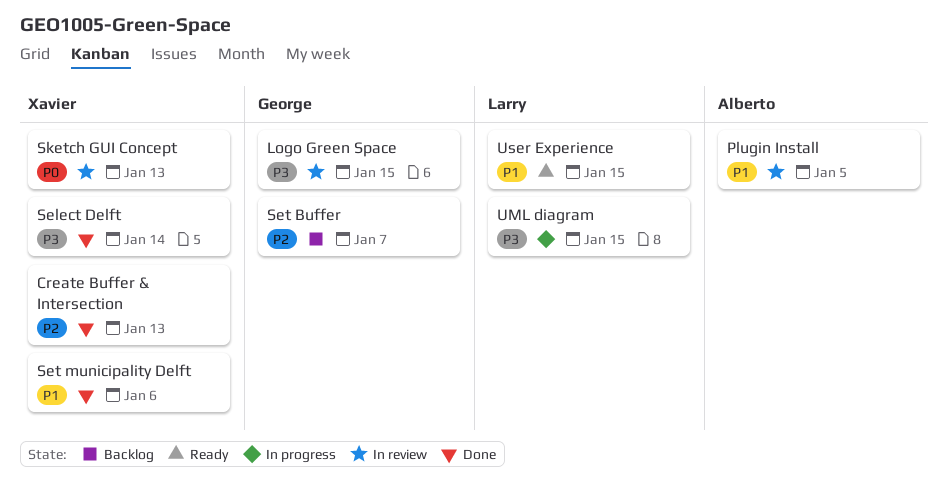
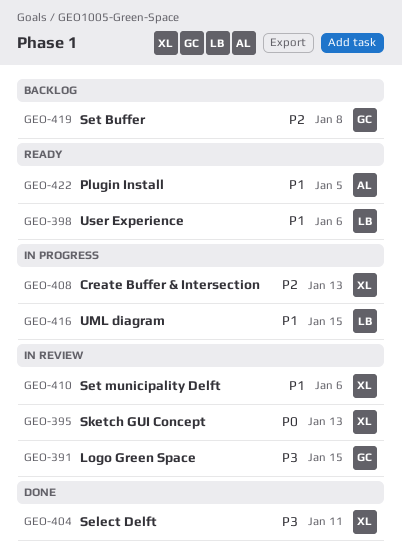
Create Buffer & Intersection, status: Done -> In progress
Plugin Install, status: In review -> Ready
Select Delft, due: Jan 14 -> Jan 11
Set Buffer, due: Jan 7 -> Jan 8
Set municipality Delft, status: Done -> In review
UML diagram, priority: P3 -> P1
User Experience, due: Jan 15 -> Jan 6

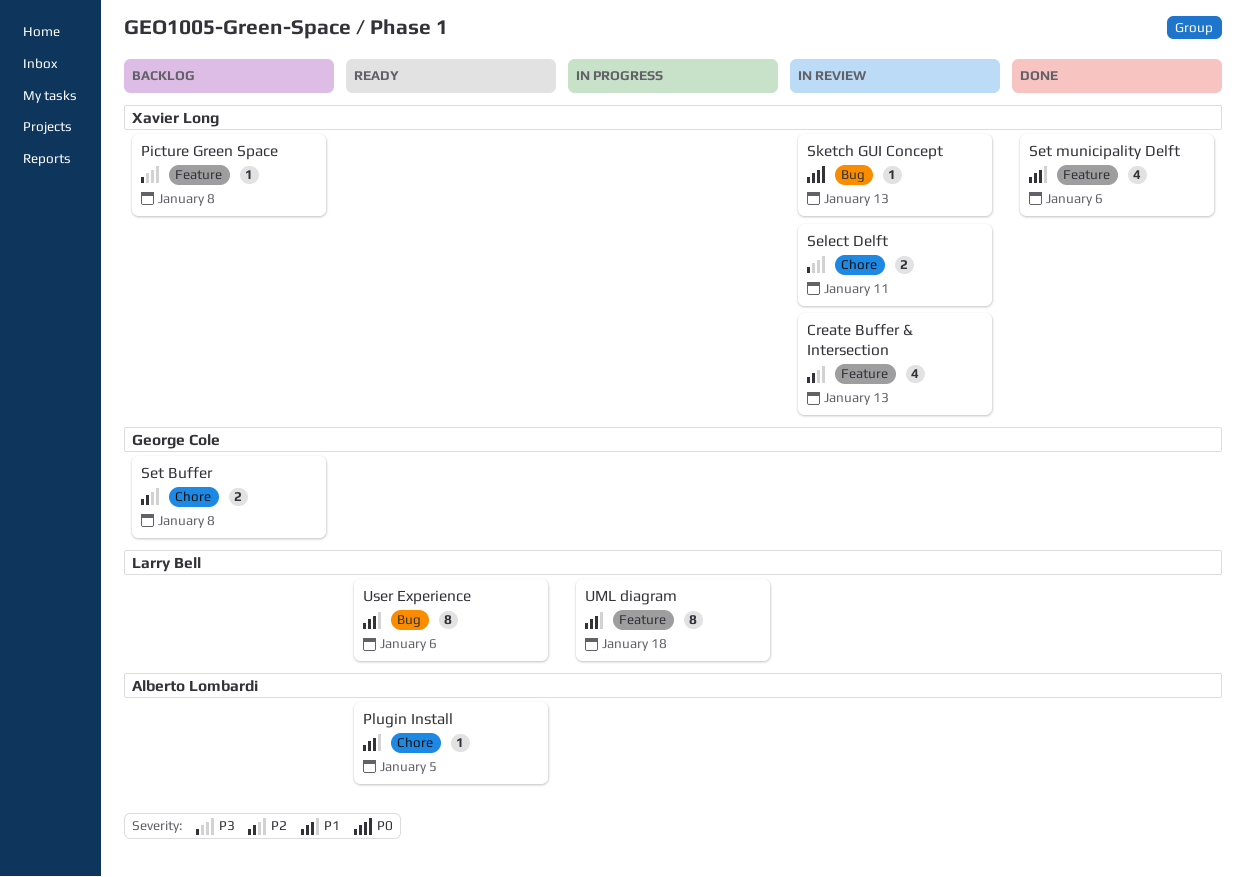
Create Buffer & Intersection, status: In progress -> In review
Logo Green Space: present -> none
Picture Green Space: none -> present
Select Delft, status: Done -> In review
Set municipality Delft, status: In review -> Done
UML diagram, due: Jan 15 -> Jan 18

